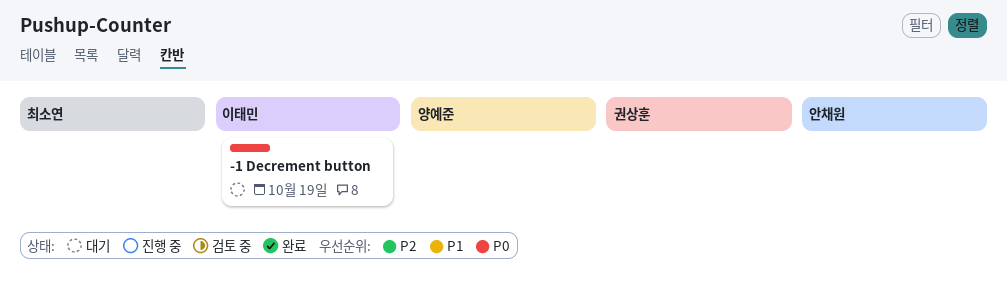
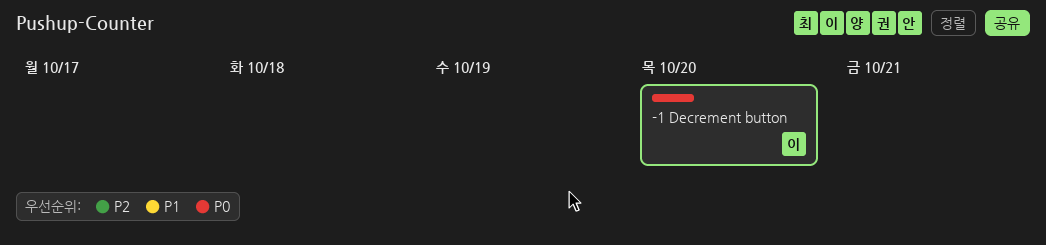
-1 Decrement button, due: Oct 19 -> Oct 20

